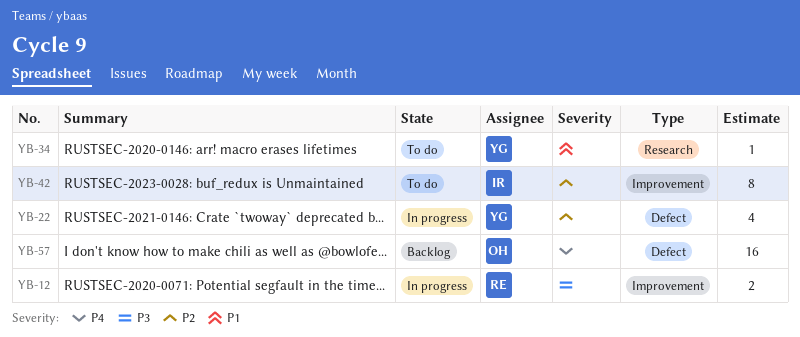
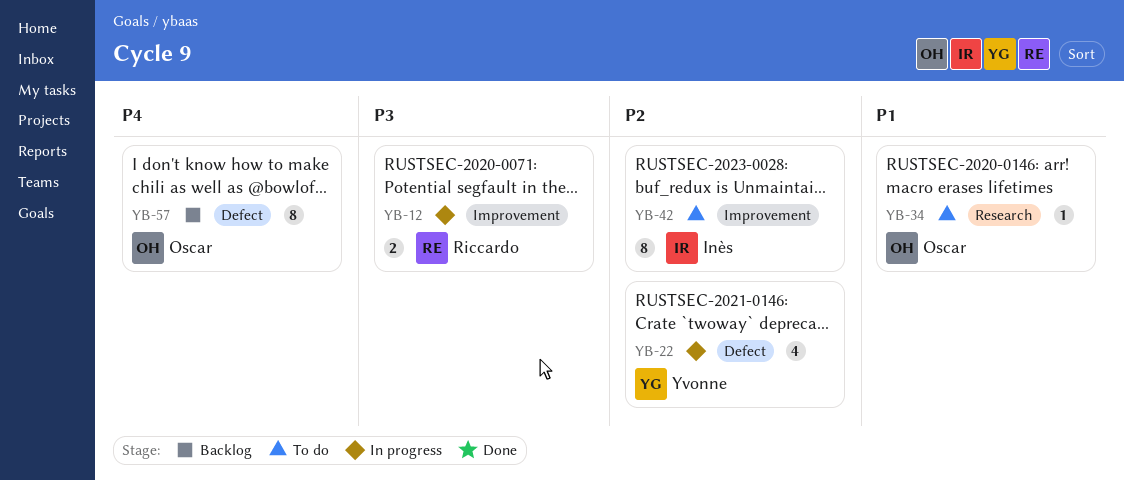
YB-34, owner: Yvonne -> Oscar
YB-57, estimate: 16 -> 8

